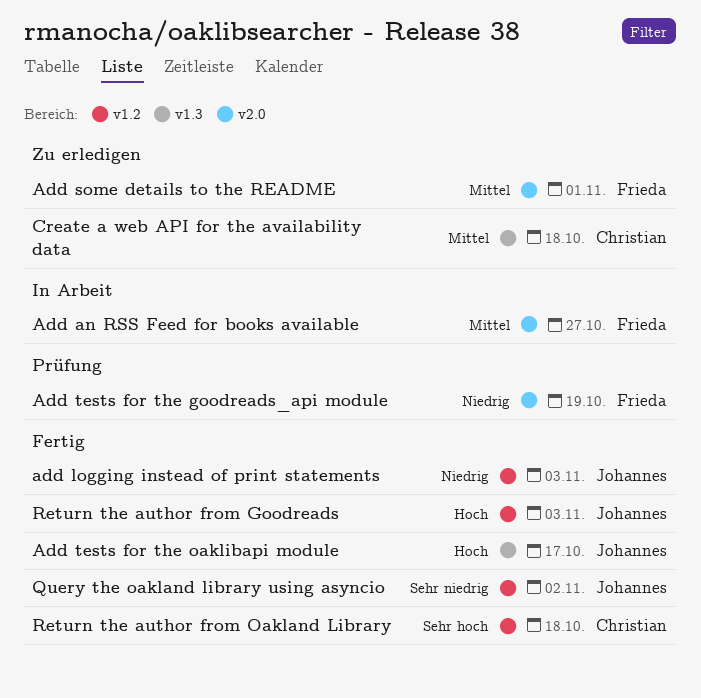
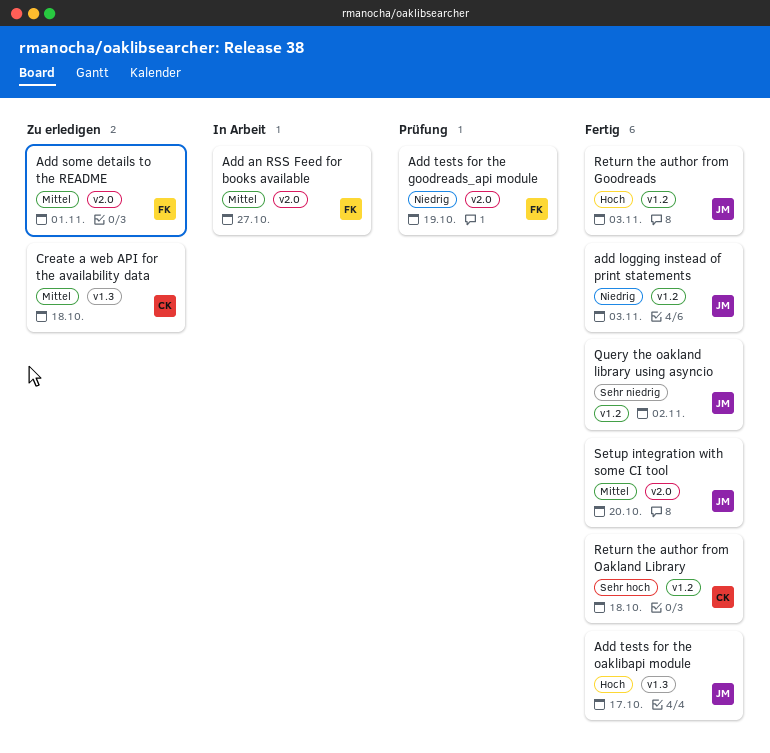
Setup integration with some CI tool: none -> present

